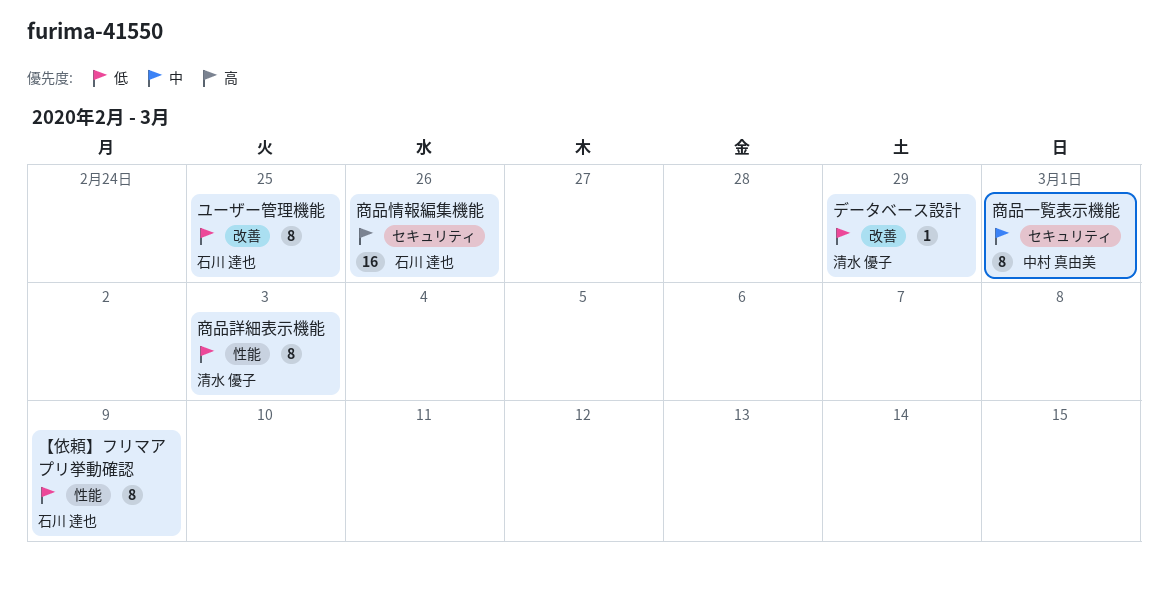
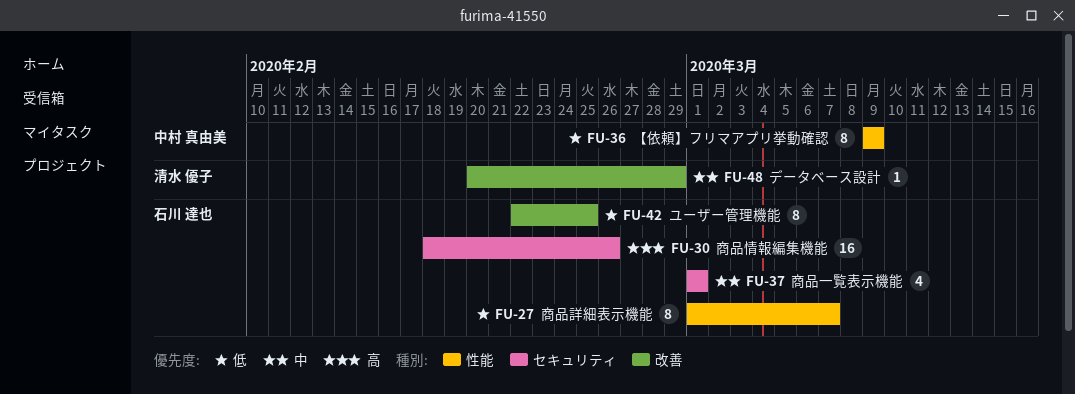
【依頼】フリマアプリ挙動確認, owner: 石川 達也 -> 中村 真由美
データベース設計, priority: 低 -> 中
商品一覧表示機能, owner: 中村 真由美 -> 石川 達也
商品一覧表示機能, estimate: 8 -> 4
商品詳細表示機能, owner: 清水 優子 -> 石川 達也
商品詳細表示機能, due: Mar 3 -> Mar 7

